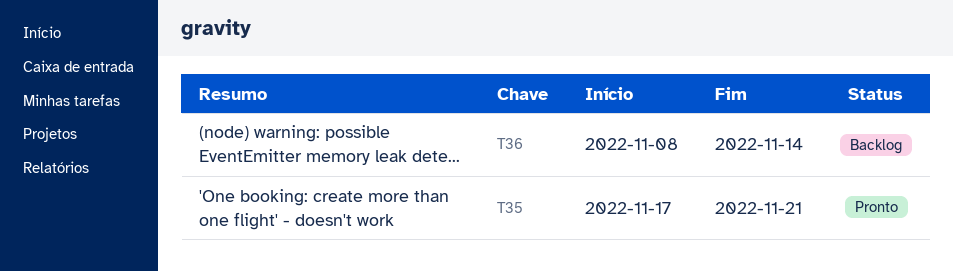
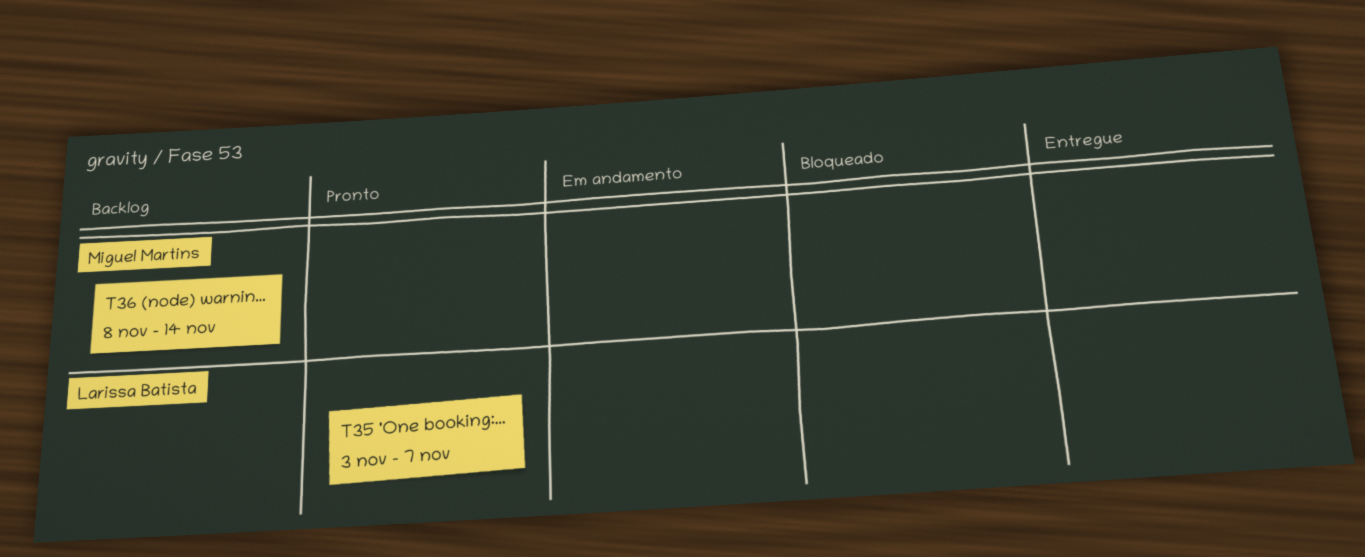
T35, start: Nov 17 -> Nov 3
T35, due: Nov 21 -> Nov 7

